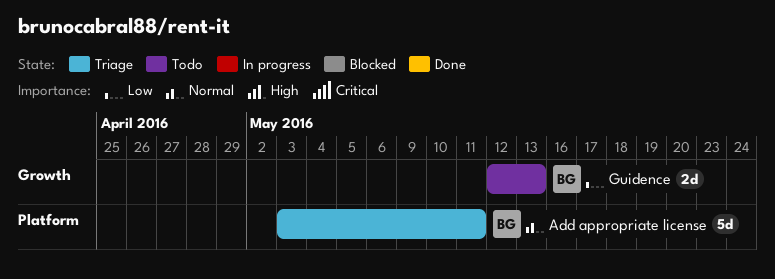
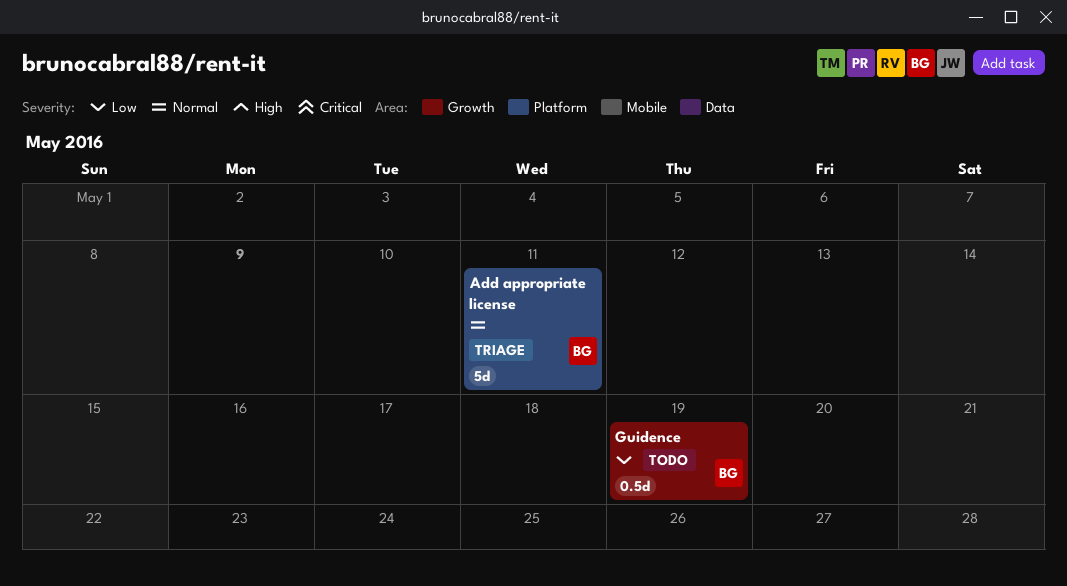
Guidence, estimate: 2d -> 0.5d
Guidence, due: May 13 -> May 19

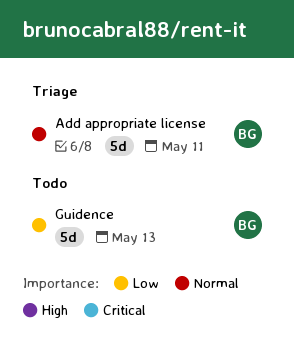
Guidence, estimate: 0.5d -> 5d
Guidence, due: May 19 -> May 13

